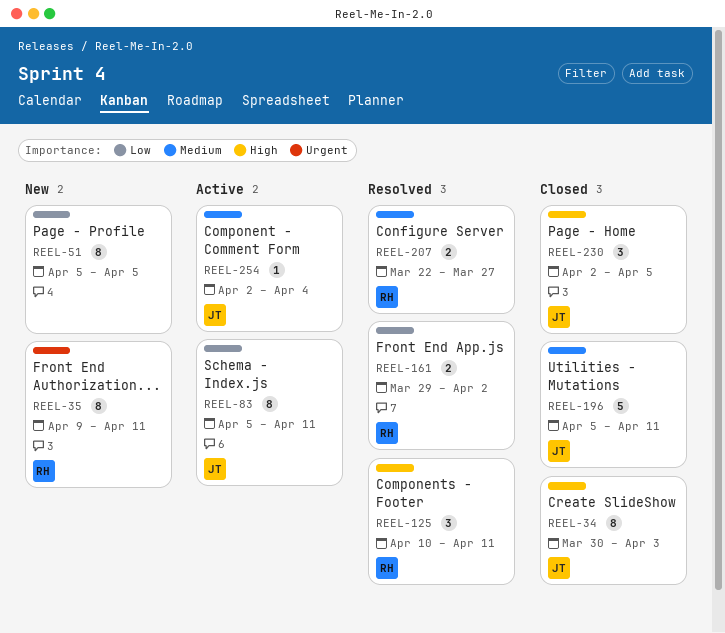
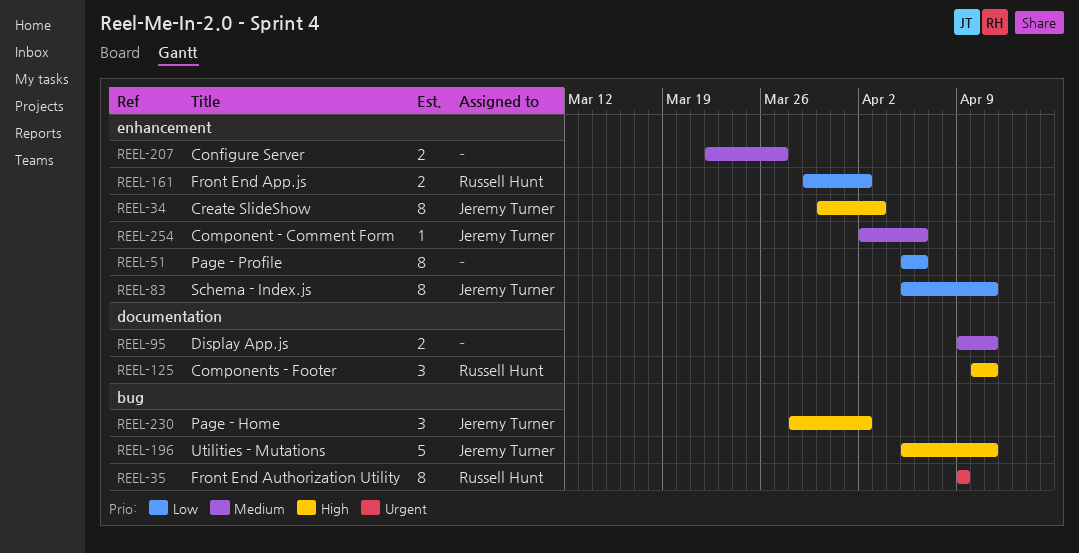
REEL-35, due: Apr 11 -> Apr 9
REEL-51, due: Apr 5 -> Apr 6
REEL-95: none -> present
REEL-196, priority: Medium -> High
REEL-207, owner: Russell Hunt -> none
REEL-230, start: Apr 2 -> Mar 28
REEL-230, due: Apr 5 -> Apr 2
REEL-254, due: Apr 4 -> Apr 6

